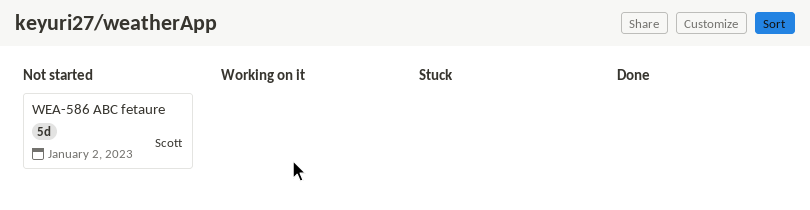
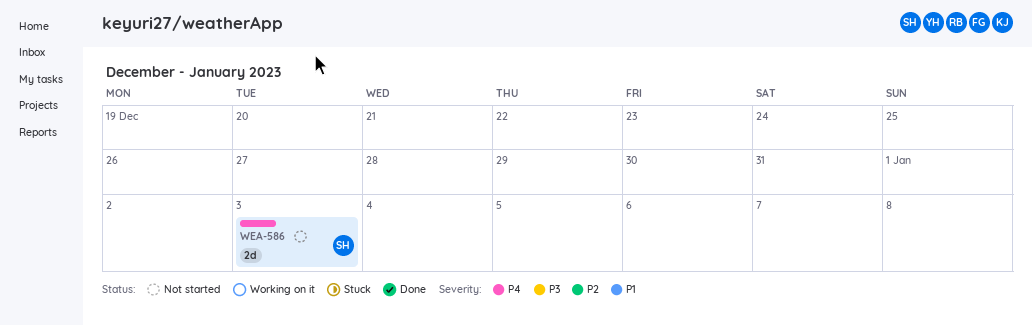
WEA-586, estimate: 5d -> 2d
WEA-586, due: Jan 2 -> Jan 3

